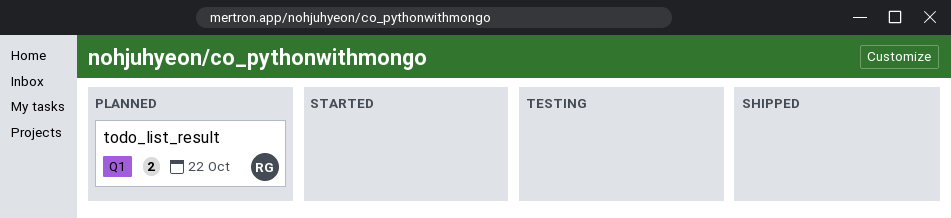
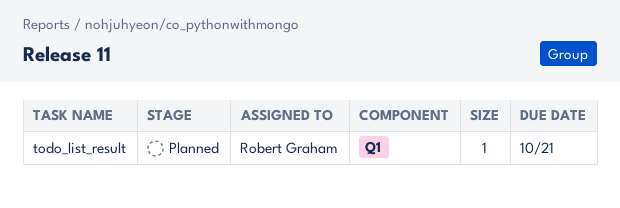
todo_list_result, estimate: 2 -> 1
todo_list_result, due: Oct 22 -> Oct 21

